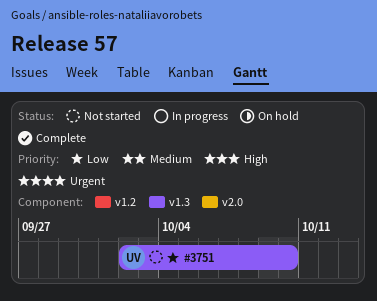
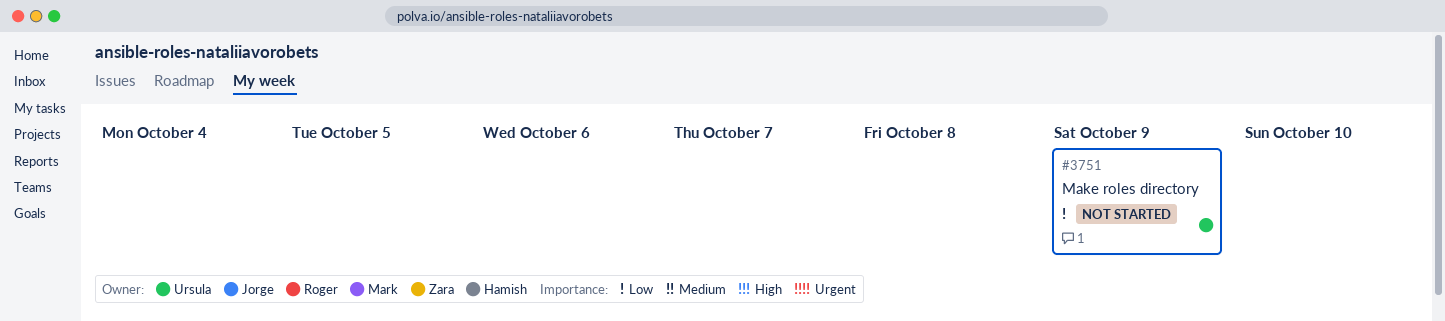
#3751, due: Oct 10 -> Oct 9

